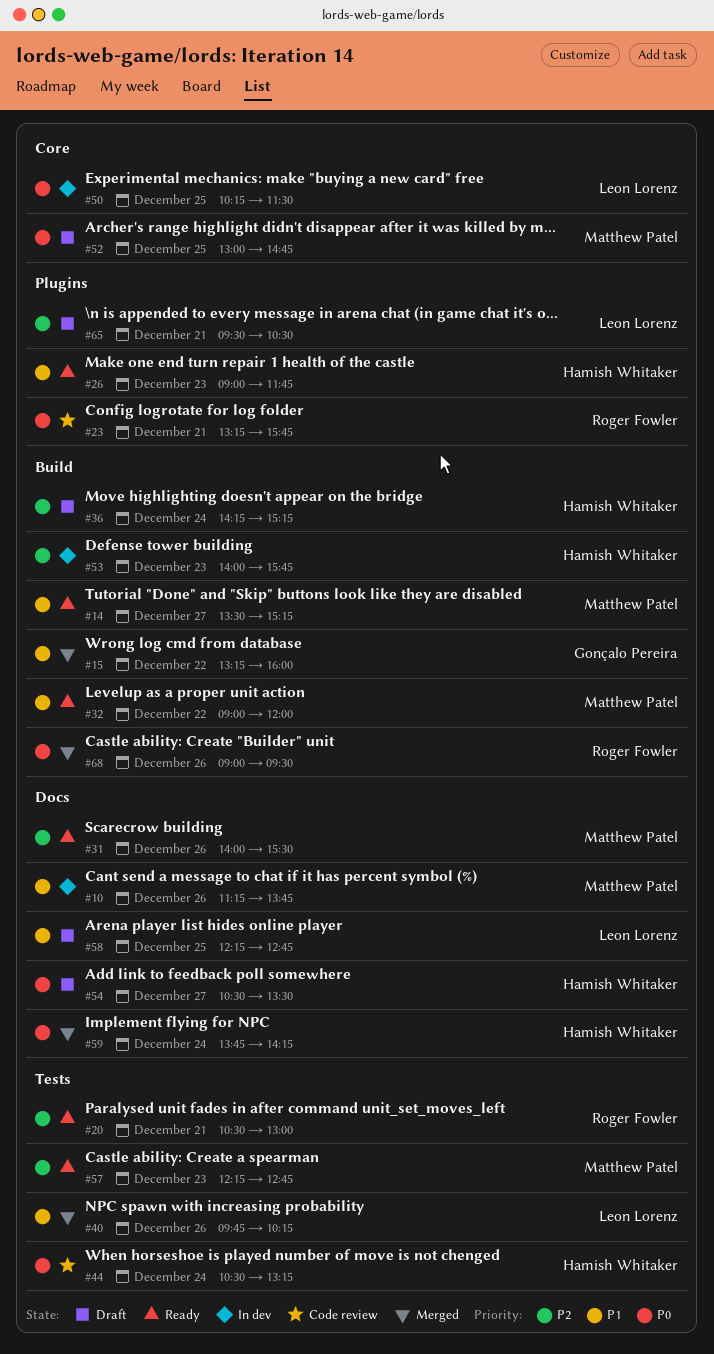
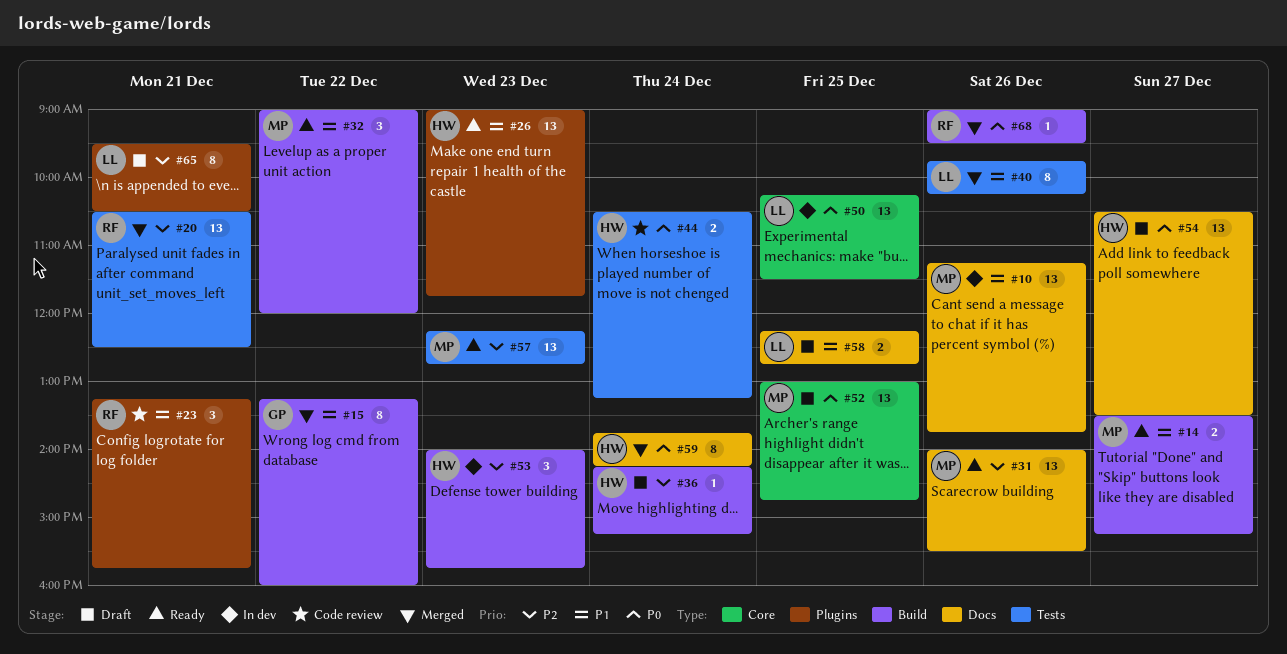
#20, status: Ready -> Merged
#20, ends: 13:00 -> 12:30
#23, priority: P0 -> P1

